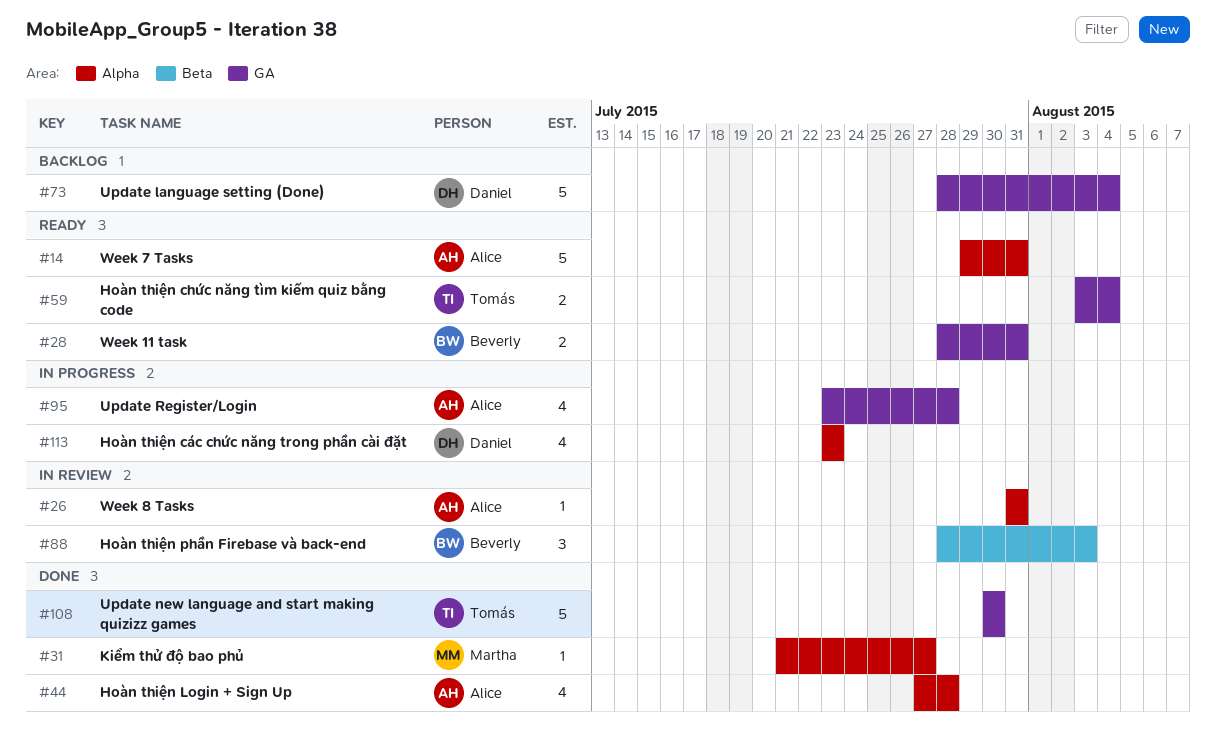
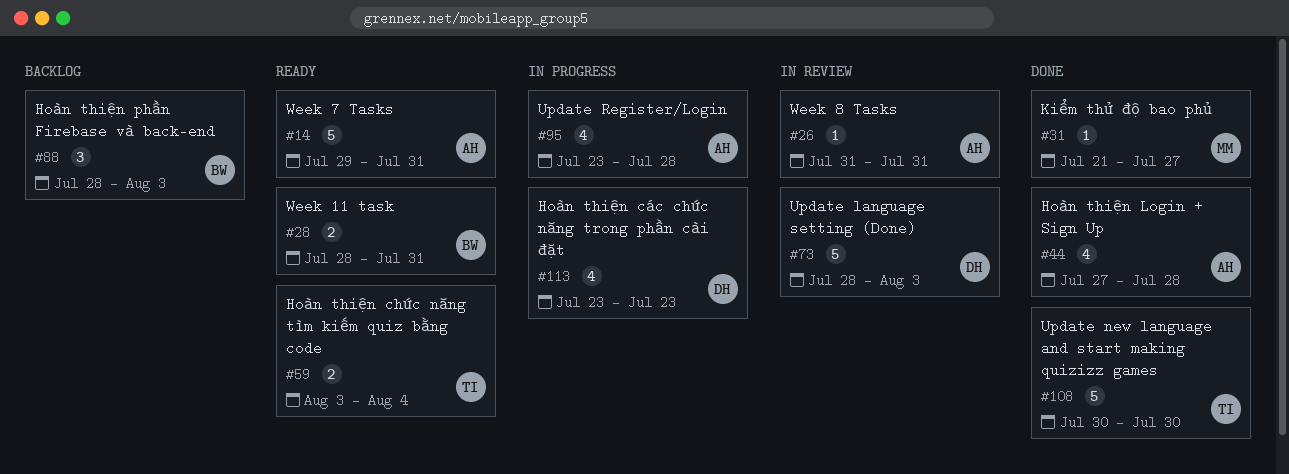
#73, status: Backlog -> In review
#73, due: Aug 4 -> Aug 3
#88, status: In review -> Backlog

